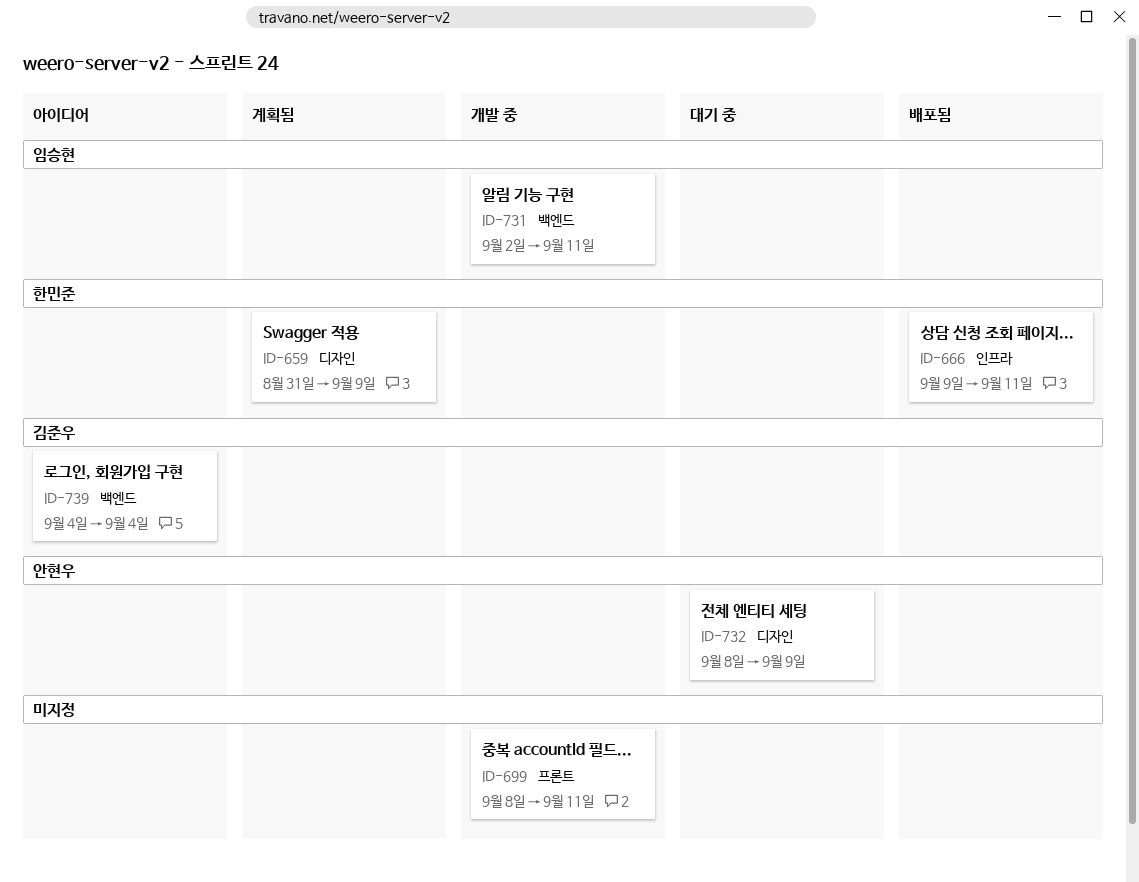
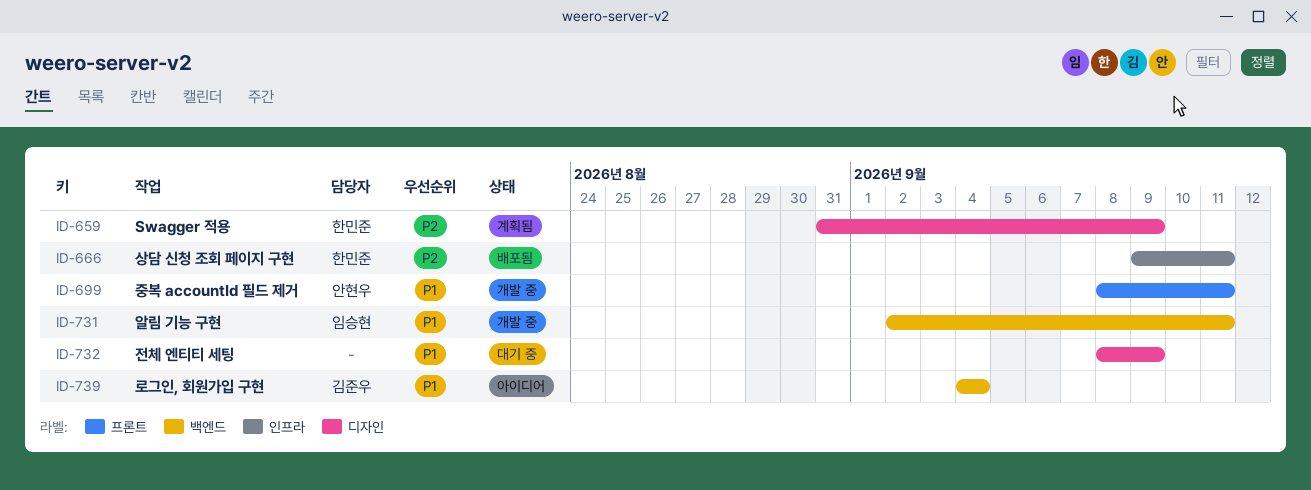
ID-699, owner: none -> 안현우
ID-732, owner: 안현우 -> none

